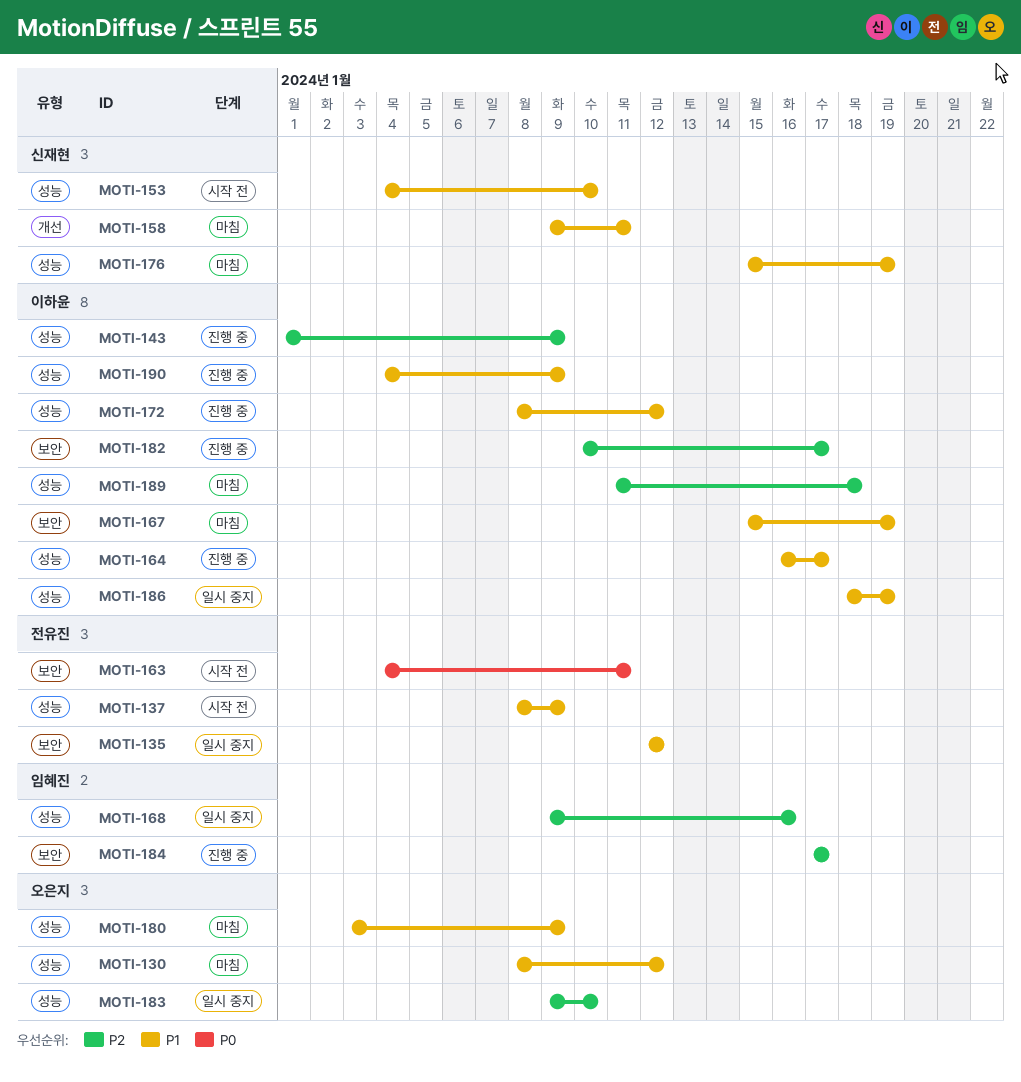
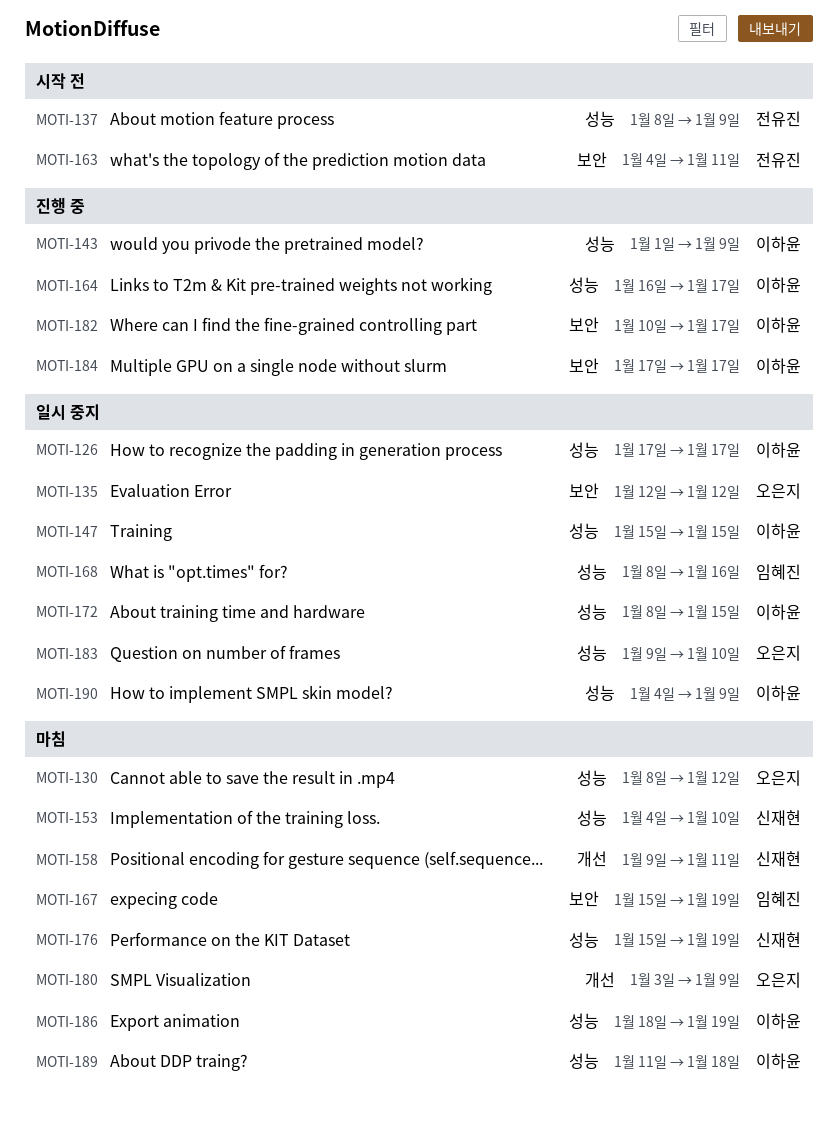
MOTI-126: none -> present
MOTI-135, owner: 전유진 -> 오은지
MOTI-147: none -> present
MOTI-153, status: 시작 전 -> 마침
MOTI-167, owner: 이하윤 -> 임혜진
MOTI-168, start: Jan 9 -> Jan 8
MOTI-172, status: 진행 중 -> 일시 중지
MOTI-172, due: Jan 12 -> Jan 15
MOTI-180, label: 성능 -> 개선
MOTI-184, owner: 임혜진 -> 이하윤
MOTI-186, status: 일시 중지 -> 마침
MOTI-190, status: 진행 중 -> 일시 중지

